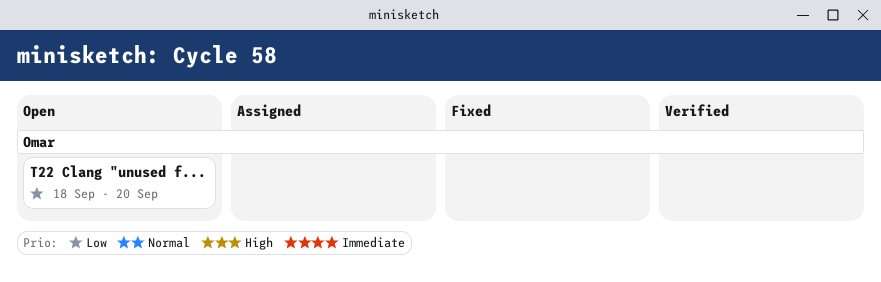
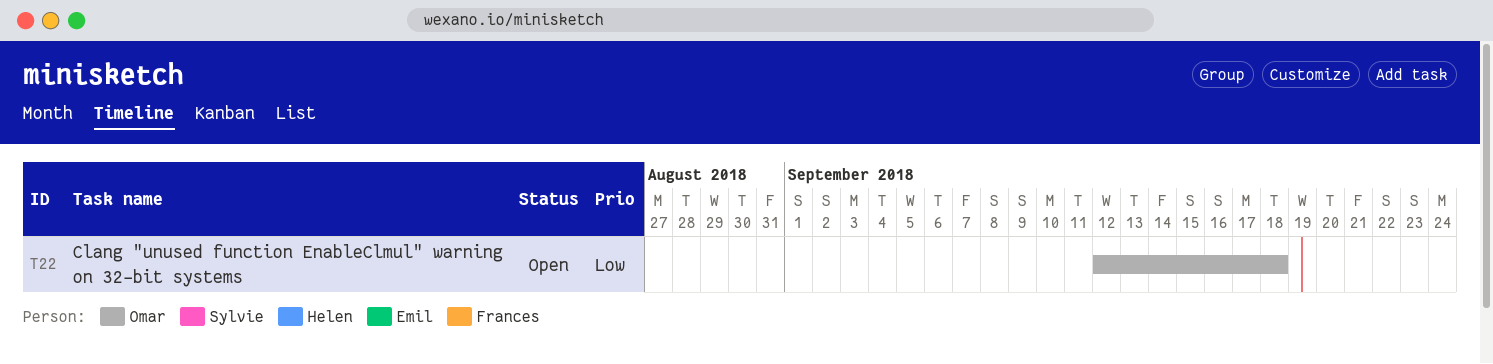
T22, start: Sep 18 -> Sep 12
T22, due: Sep 20 -> Sep 18

